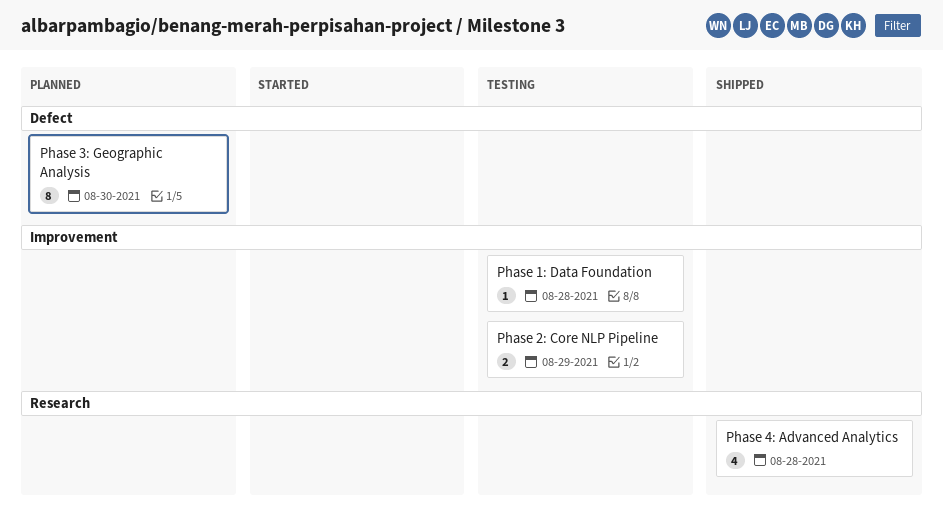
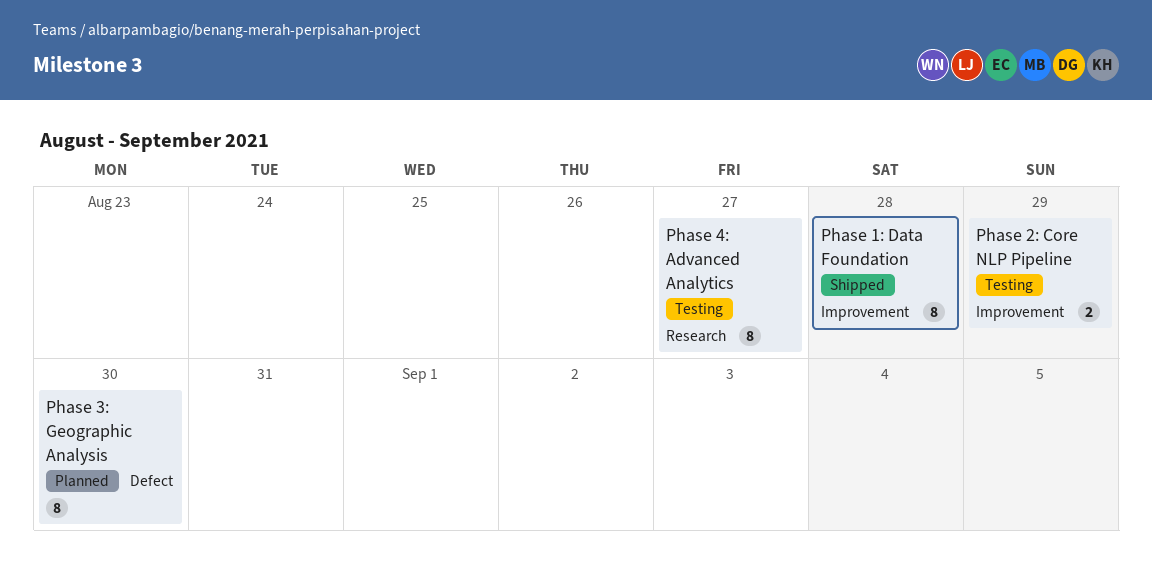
Phase 1: Data Foundation, status: Testing -> Shipped
Phase 1: Data Foundation, estimate: 1 -> 8
Phase 4: Advanced Analytics, status: Shipped -> Testing
Phase 4: Advanced Analytics, estimate: 4 -> 8
Phase 4: Advanced Analytics, due: Aug 28 -> Aug 27

